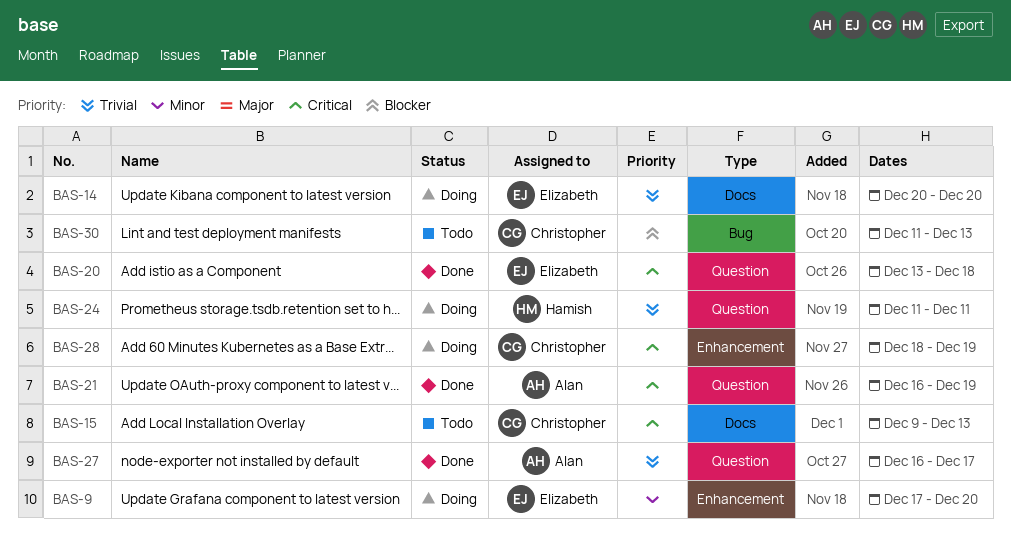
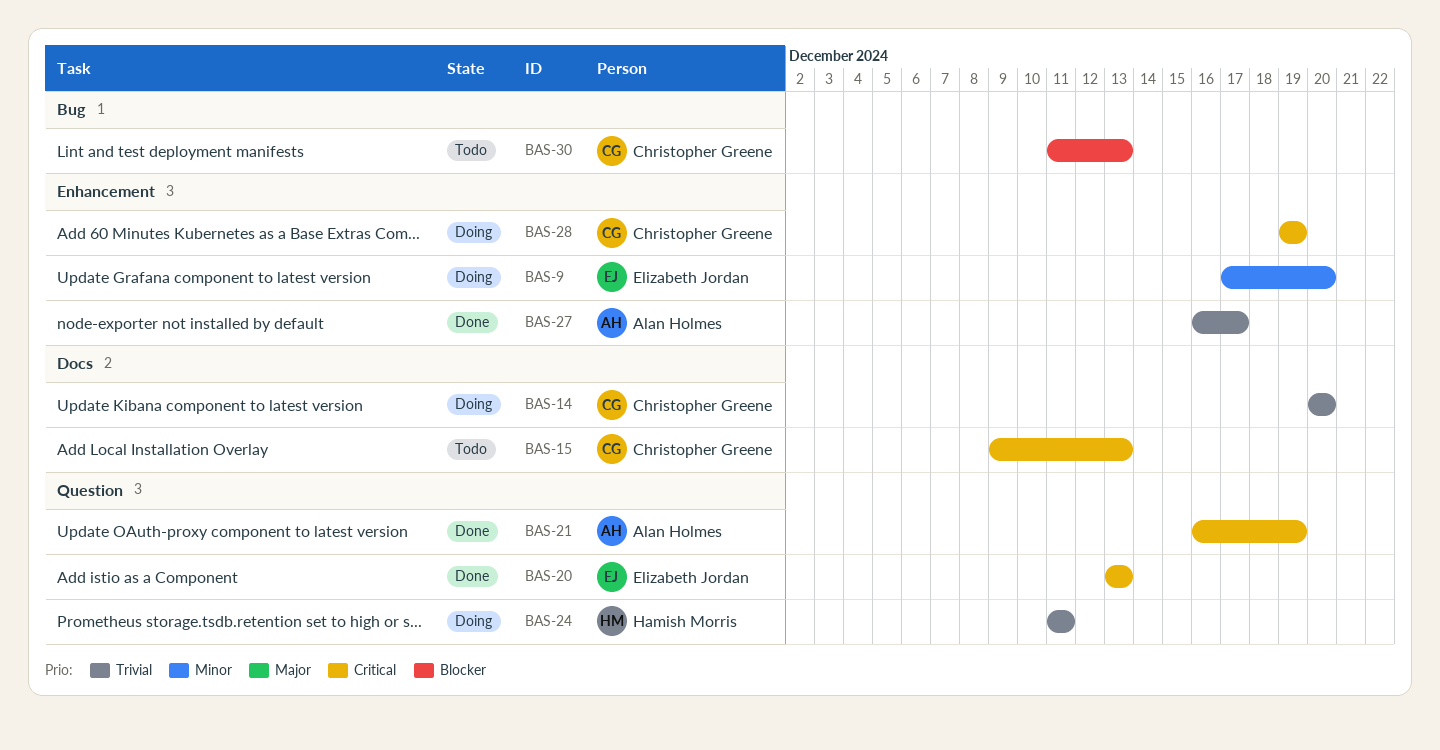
BAS-14, owner: Elizabeth Jordan -> Christopher Greene
BAS-20, due: Dec 18 -> Dec 13
BAS-27, label: Question -> Enhancement
BAS-28, start: Dec 18 -> Dec 19

